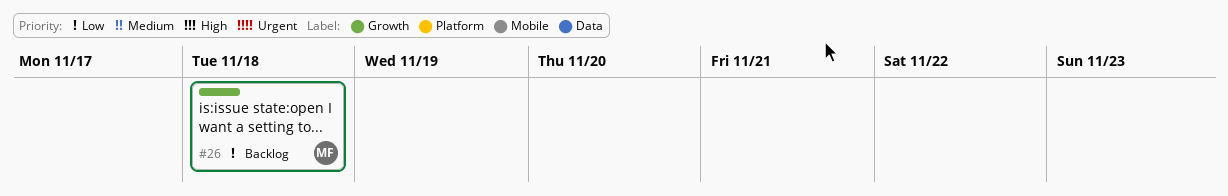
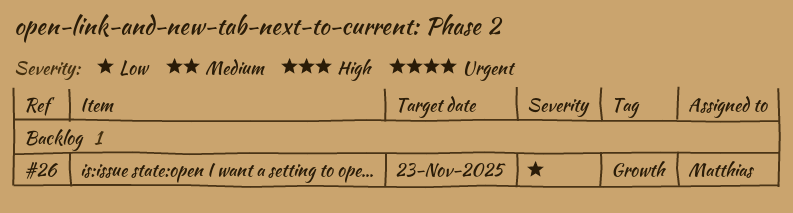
#26, due: Nov 18 -> Nov 23

